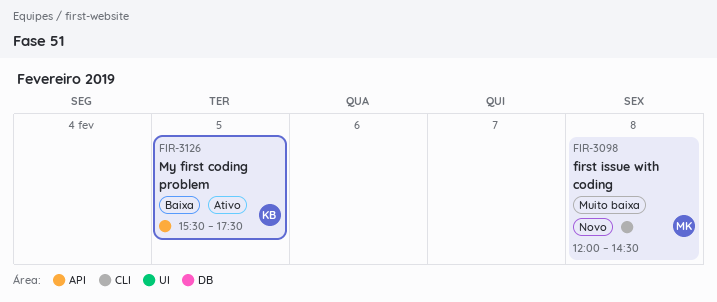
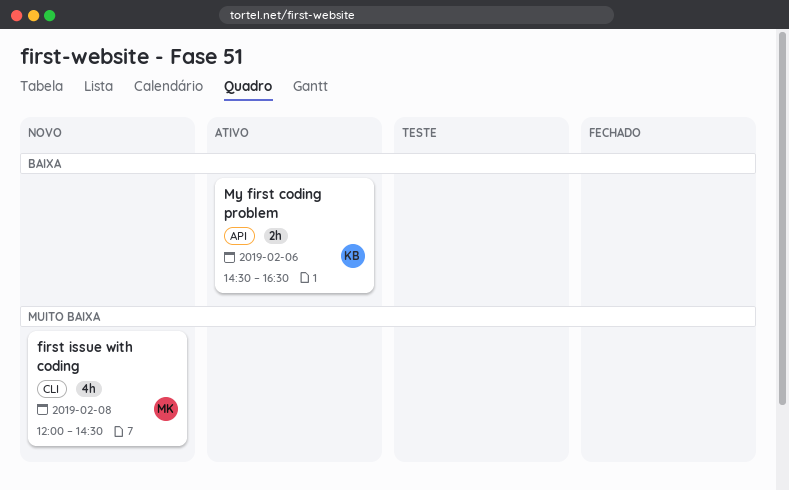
My first coding problem, day: Feb 5 -> Feb 6
My first coding problem, begins: 15:30 -> 14:30
My first coding problem, ends: 17:30 -> 16:30

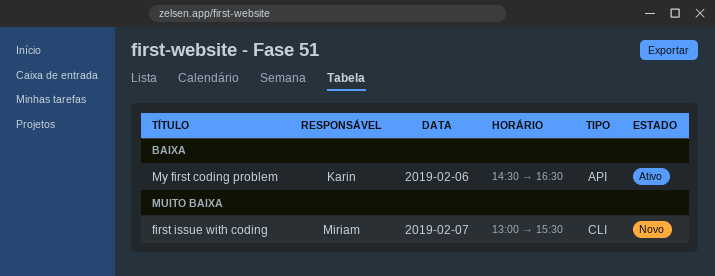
first issue with coding, day: Feb 8 -> Feb 7
first issue with coding, begins: 12:00 -> 13:00
first issue with coding, ends: 14:30 -> 15:30

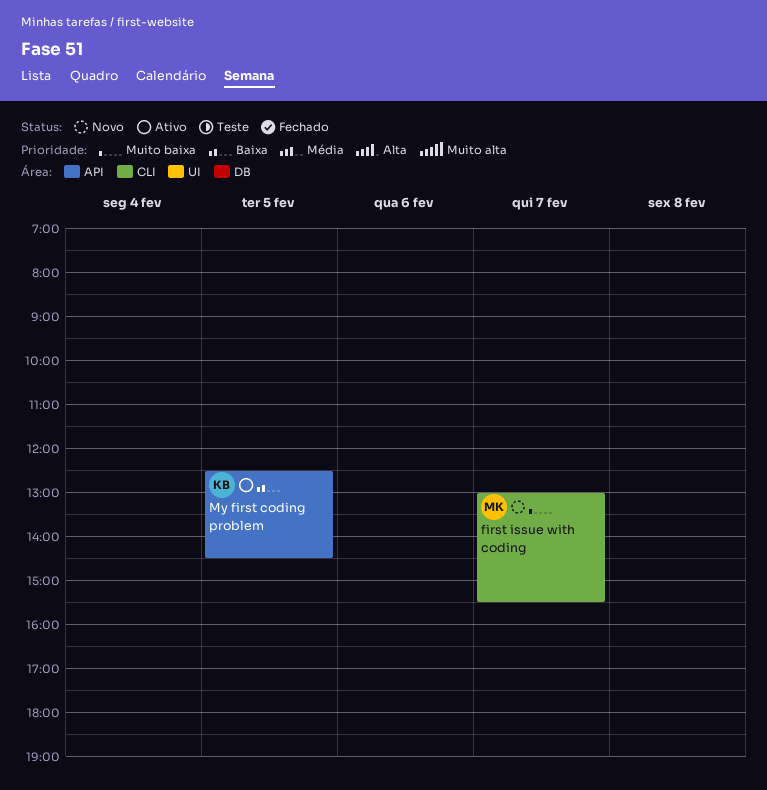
My first coding problem, day: Feb 6 -> Feb 5
My first coding problem, begins: 14:30 -> 12:30
My first coding problem, ends: 16:30 -> 14:30

